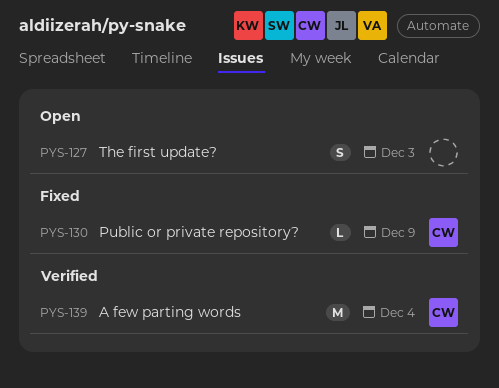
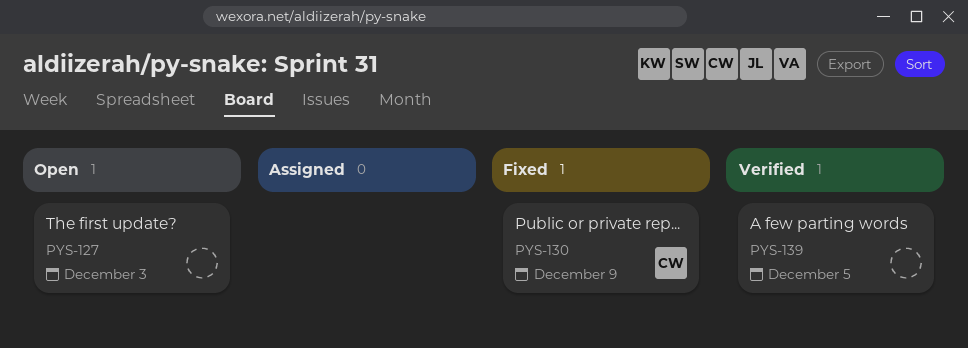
PYS-139, owner: CW -> none
PYS-139, due: Dec 4 -> Dec 5

